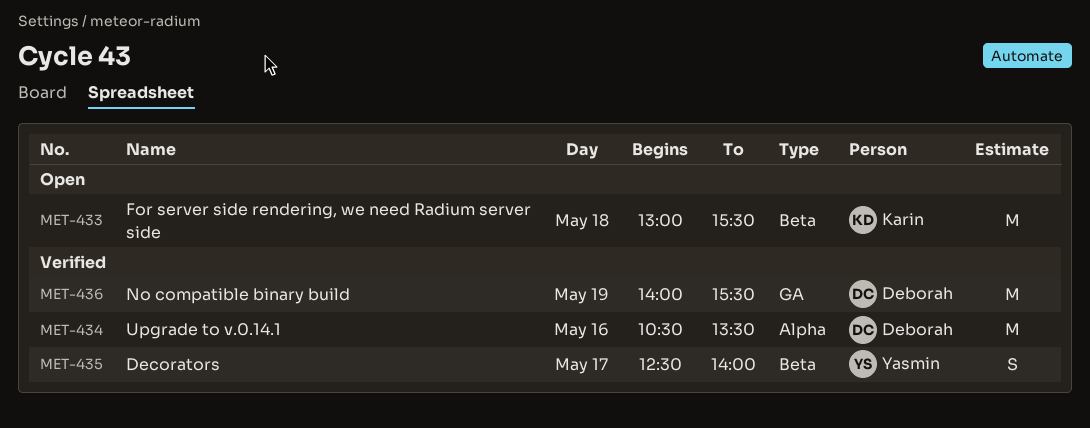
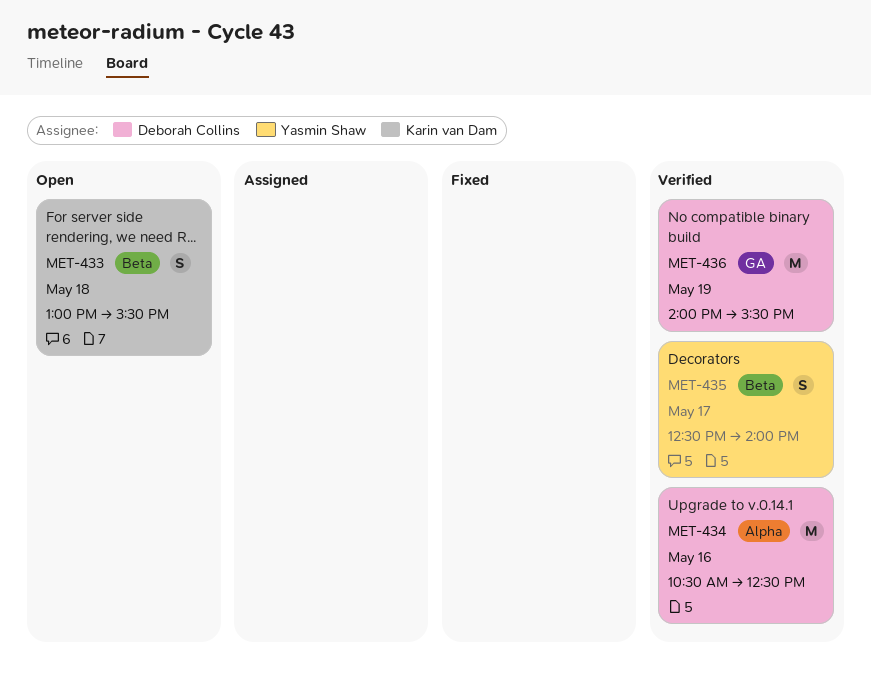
MET-433, estimate: M -> S
MET-434, ends: 13:30 -> 12:30

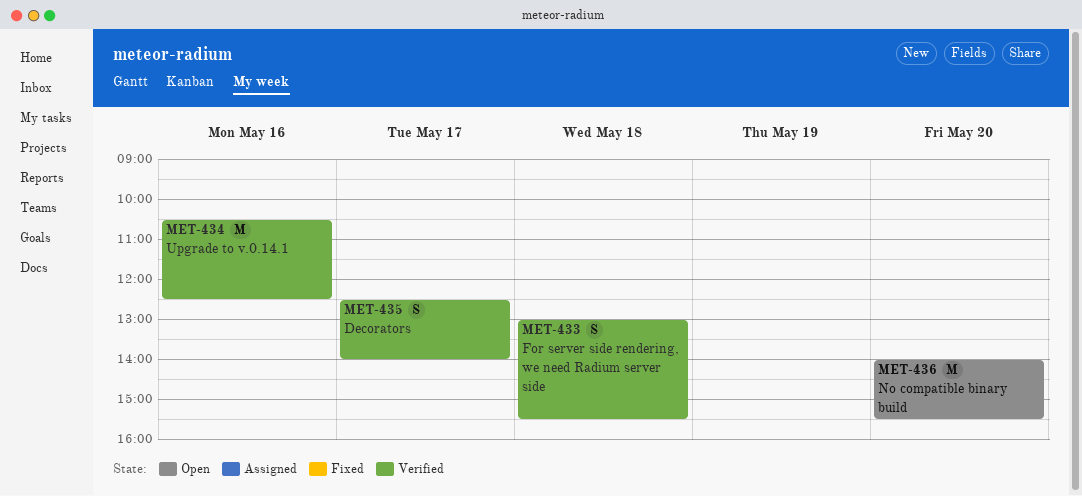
MET-433, status: Open -> Verified
MET-436, status: Verified -> Open
MET-436, day: May 19 -> May 20

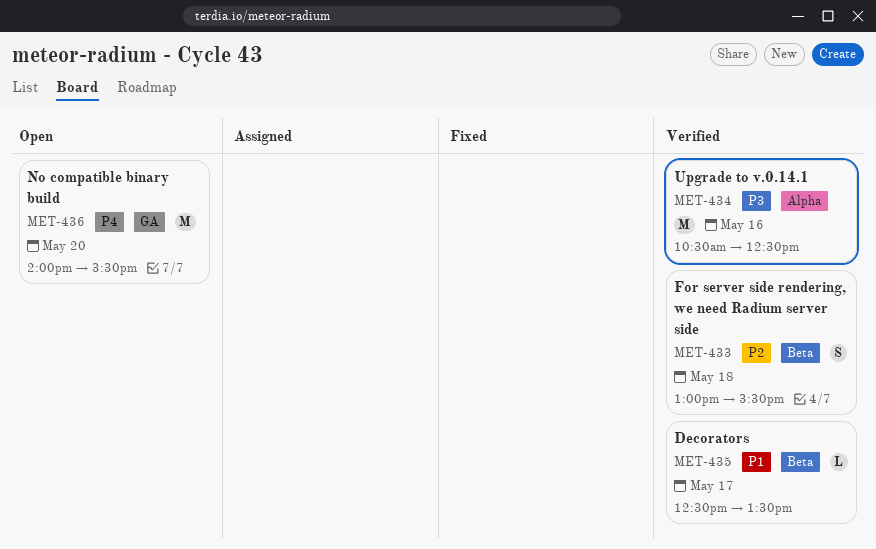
MET-435, estimate: S -> L
MET-435, ends: 14:00 -> 13:30

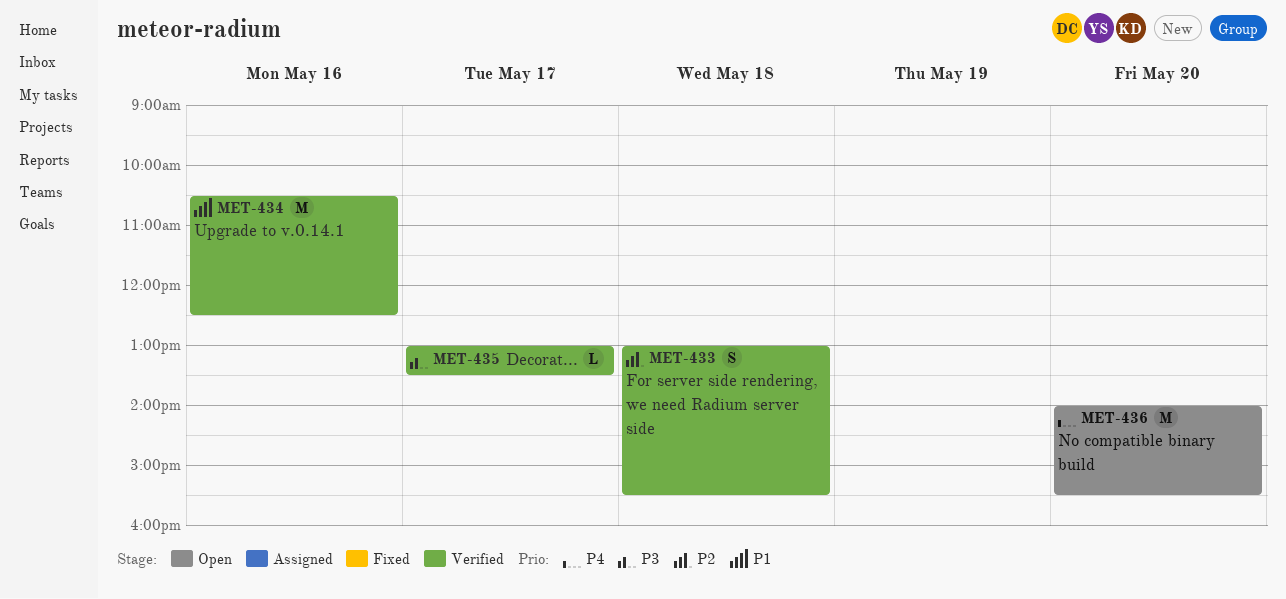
MET-434, priority: P3 -> P1
MET-435, priority: P1 -> P3
MET-435, begins: 12:30 -> 13:00

